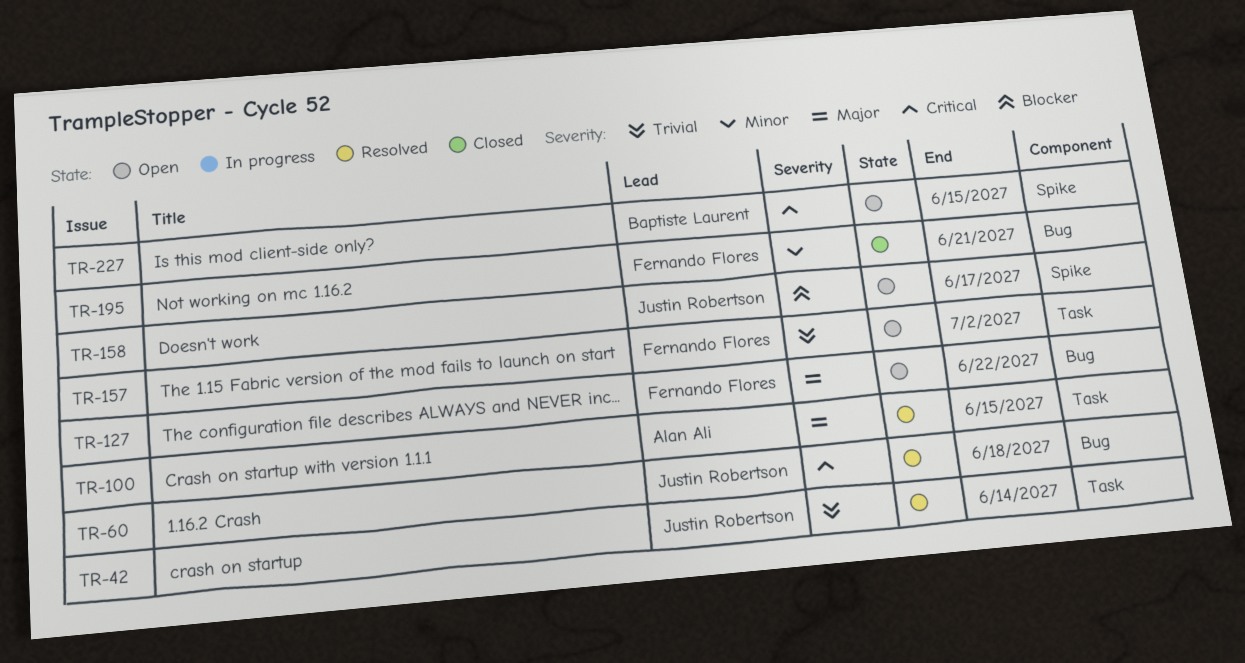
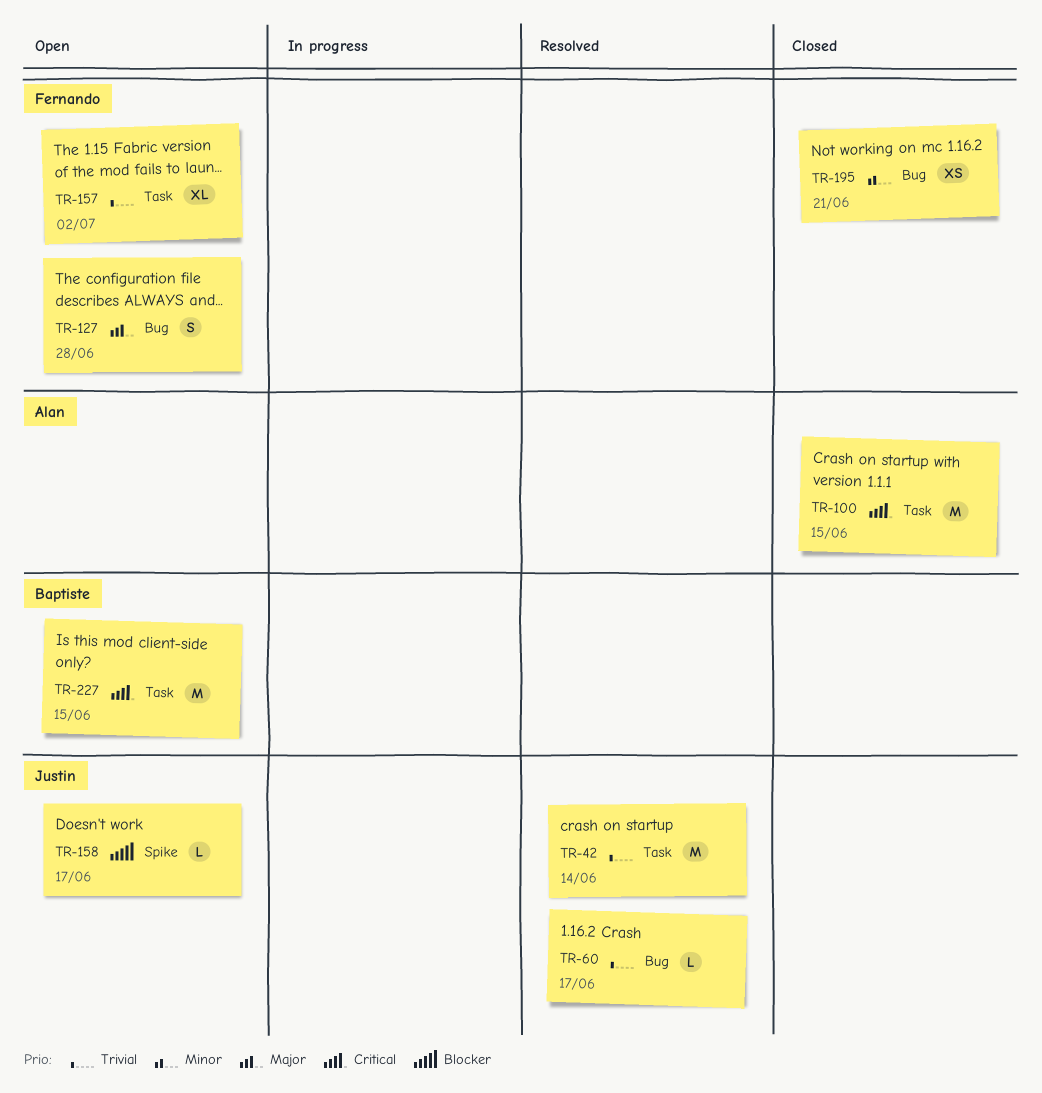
TR-60, priority: Critical -> Trivial
TR-60, due: Jun 18 -> Jun 17
TR-100, status: Resolved -> Closed
TR-100, priority: Major -> Critical
TR-127, due: Jun 22 -> Jun 28
TR-227, label: Spike -> Task

